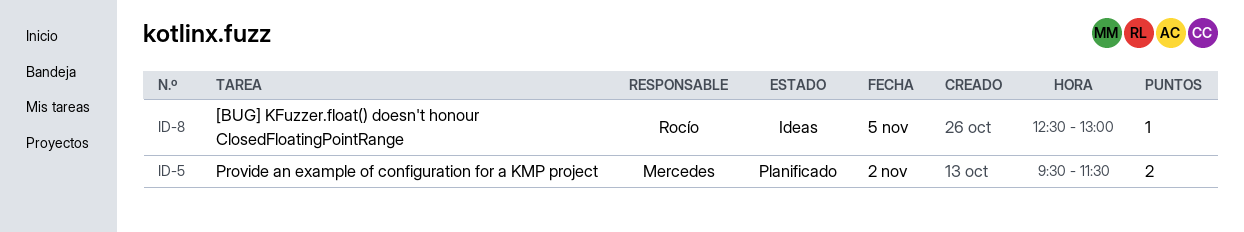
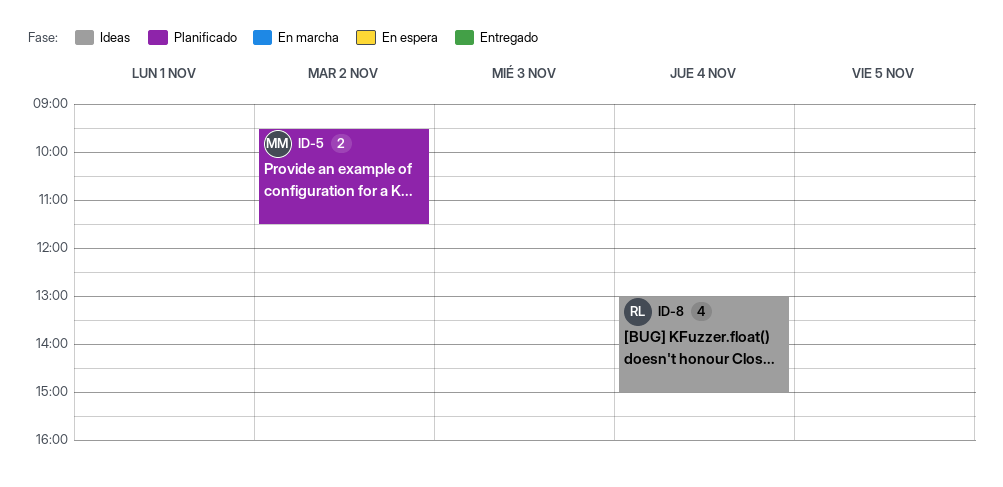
ID-8, estimate: 1 -> 4
ID-8, day: Nov 5 -> Nov 4
ID-8, begins: 12:30 -> 13:00
ID-8, ends: 13:00 -> 15:00

